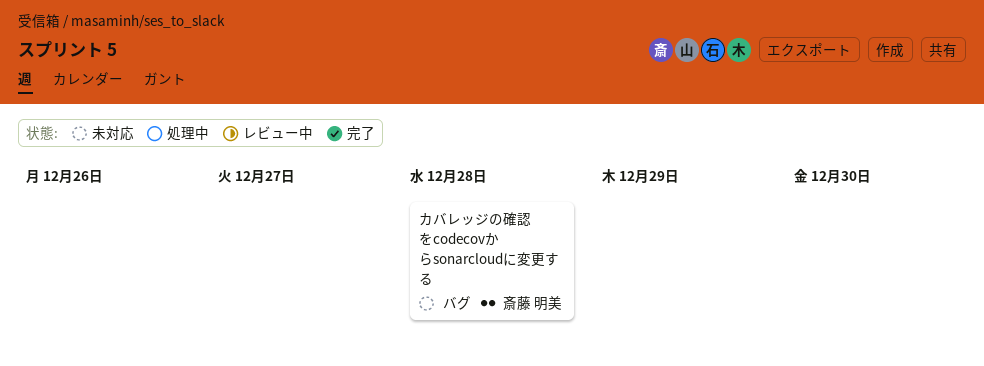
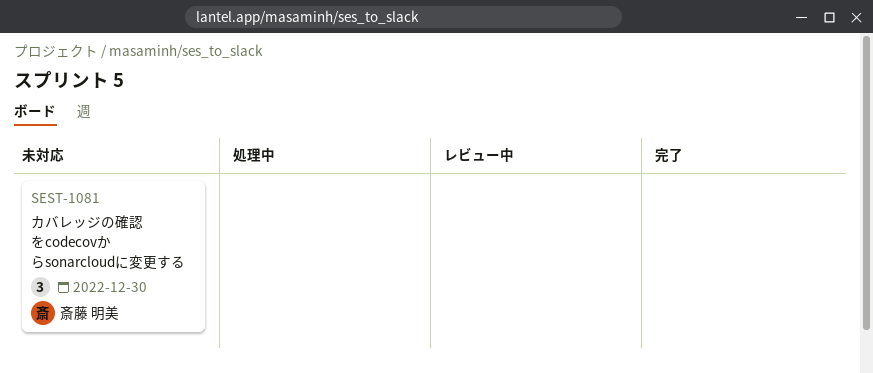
カバレッジの確認をcodecovからsonarcloudに変更する, estimate: 2 -> 3
カバレッジの確認をcodecovからsonarcloudに変更する, due: Dec 28 -> Dec 30

